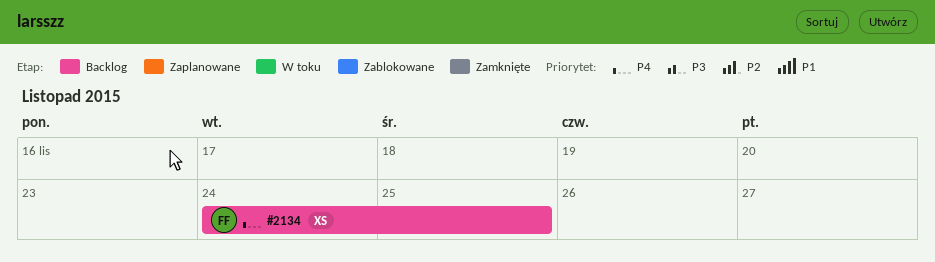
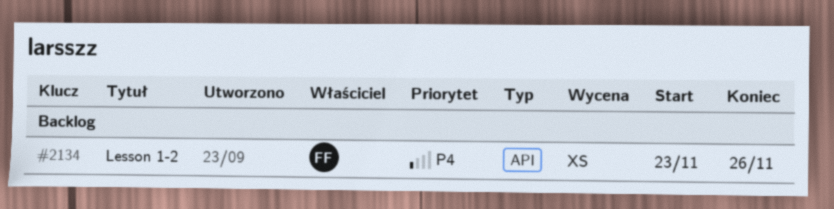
#2134, start: Nov 24 -> Nov 23
#2134, due: Nov 25 -> Nov 26

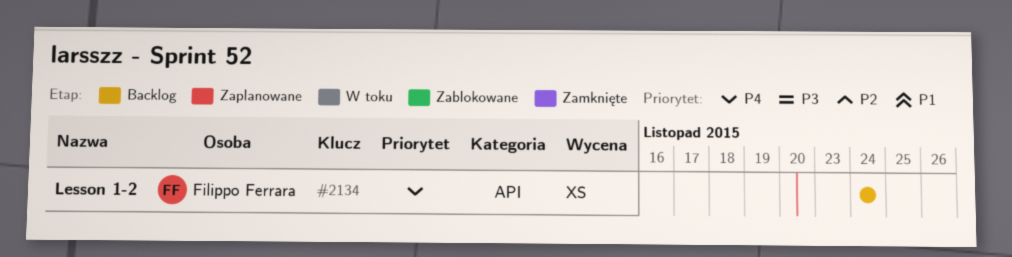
#2134, start: Nov 23 -> Nov 24
#2134, due: Nov 26 -> Nov 24

